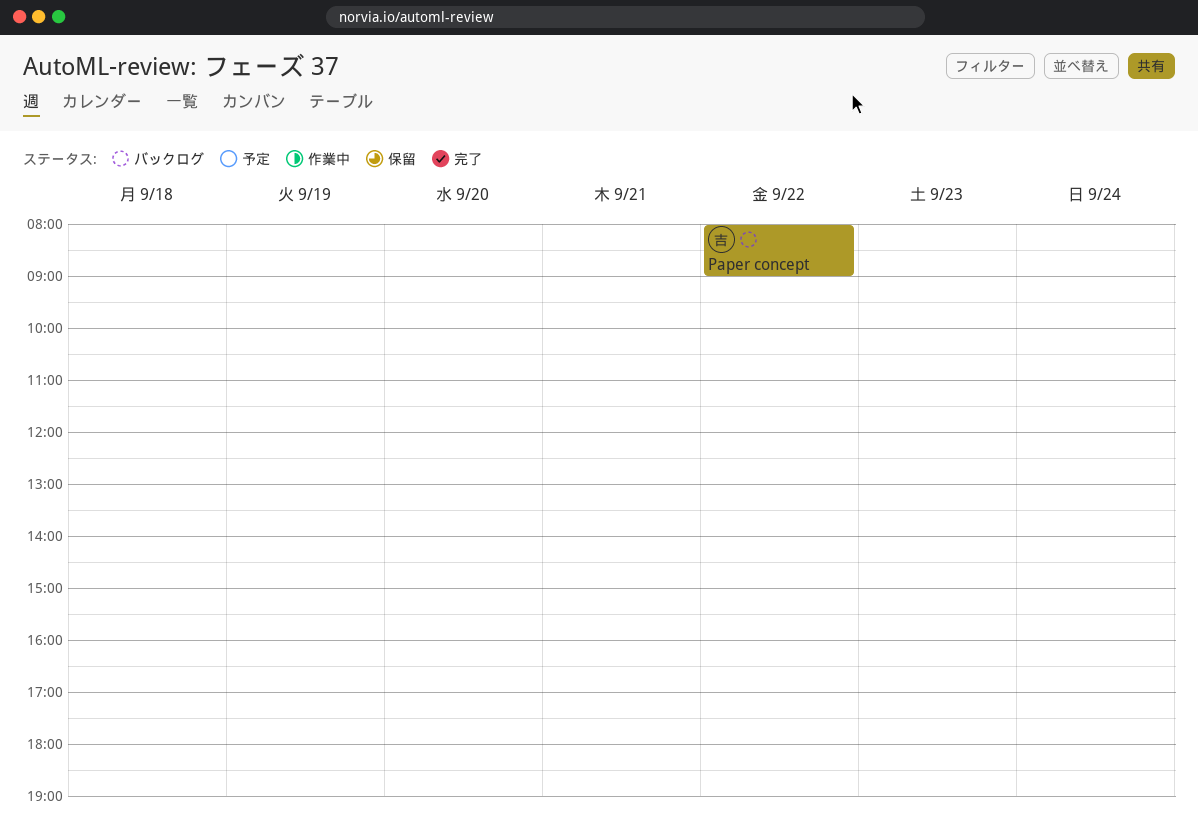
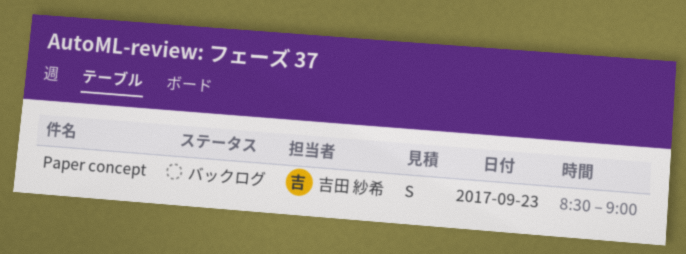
Paper concept, day: Sep 22 -> Sep 23
Paper concept, begins: 08:00 -> 08:30

